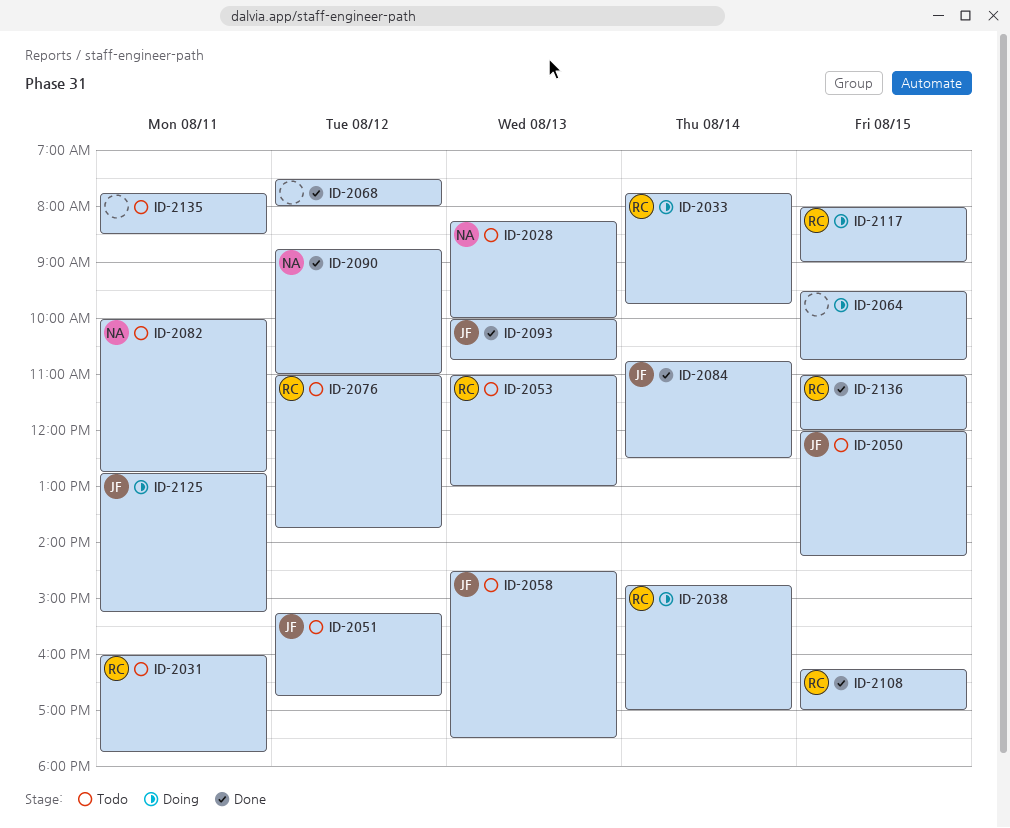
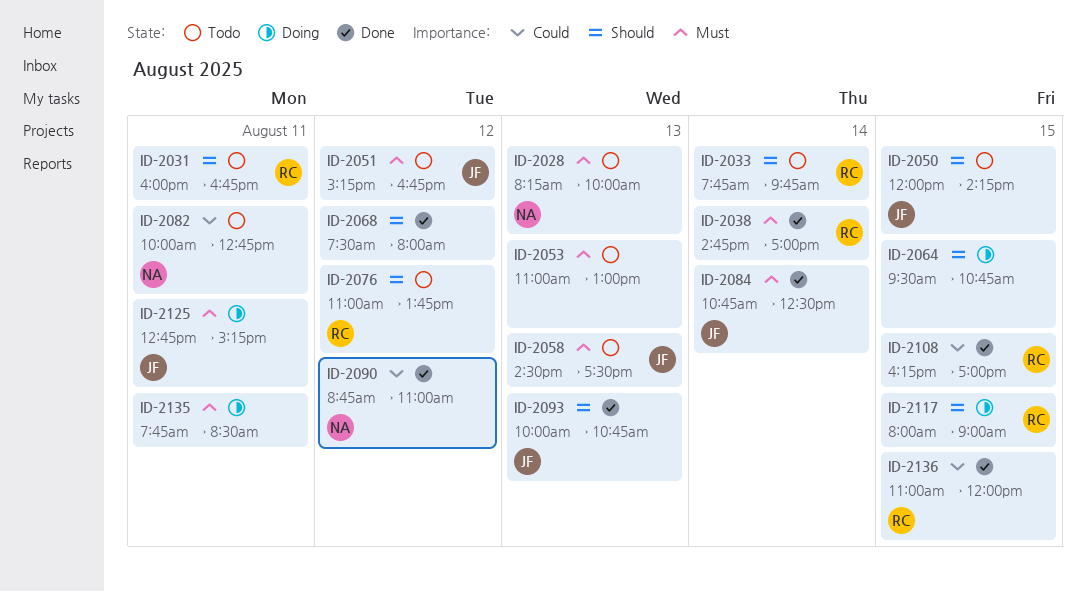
ID-2031, ends: 17:45 -> 16:45
ID-2033, status: Doing -> Todo
ID-2038, status: Doing -> Done
ID-2053, owner: RC -> none
ID-2135, status: Todo -> Doing

